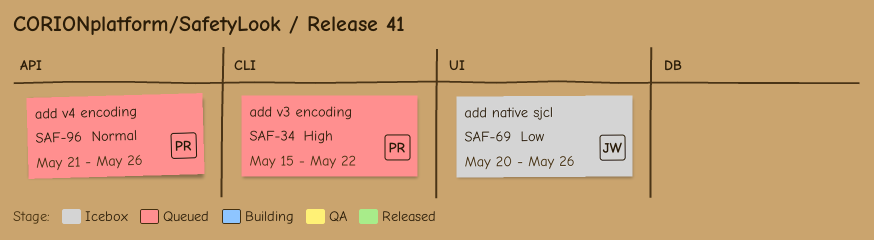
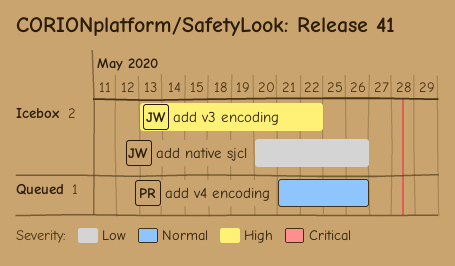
add v3 encoding, status: Queued -> Icebox
add v3 encoding, owner: PR -> JW
add v3 encoding, start: May 15 -> May 13

